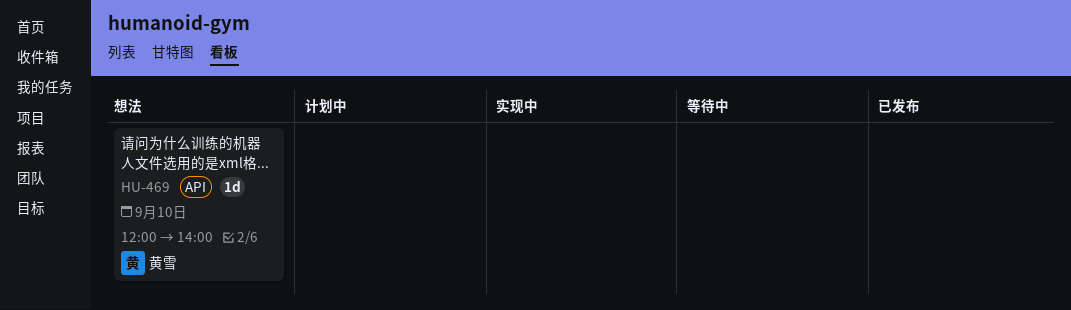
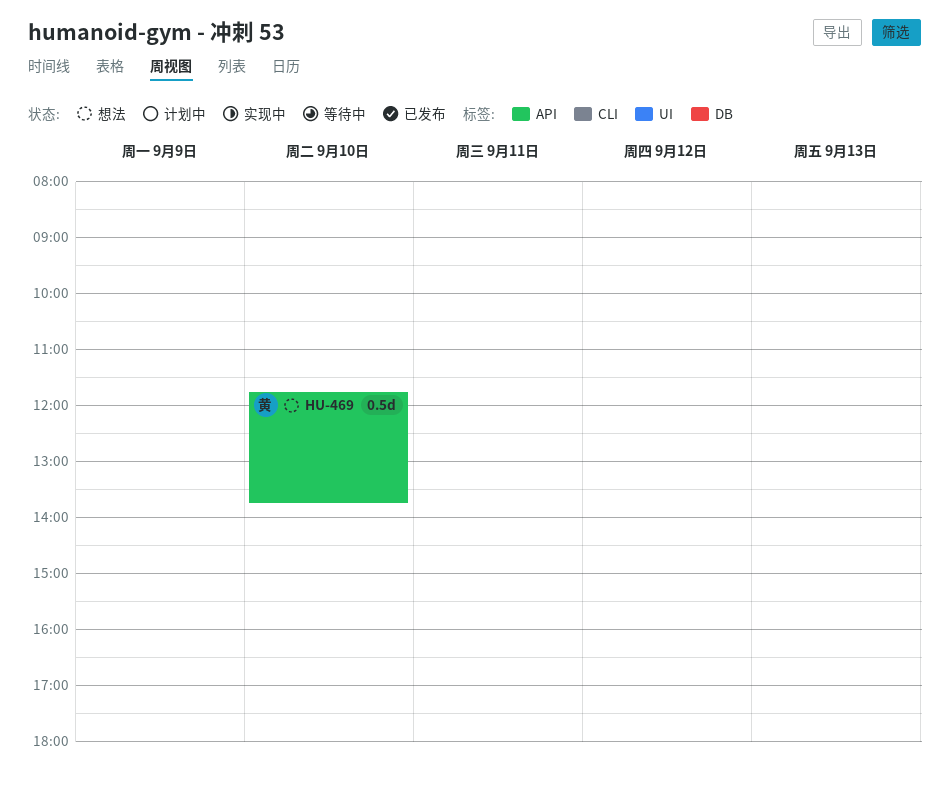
HU-469, estimate: 1d -> 0.5d
HU-469, begins: 12:00 -> 11:45
HU-469, ends: 14:00 -> 13:45

